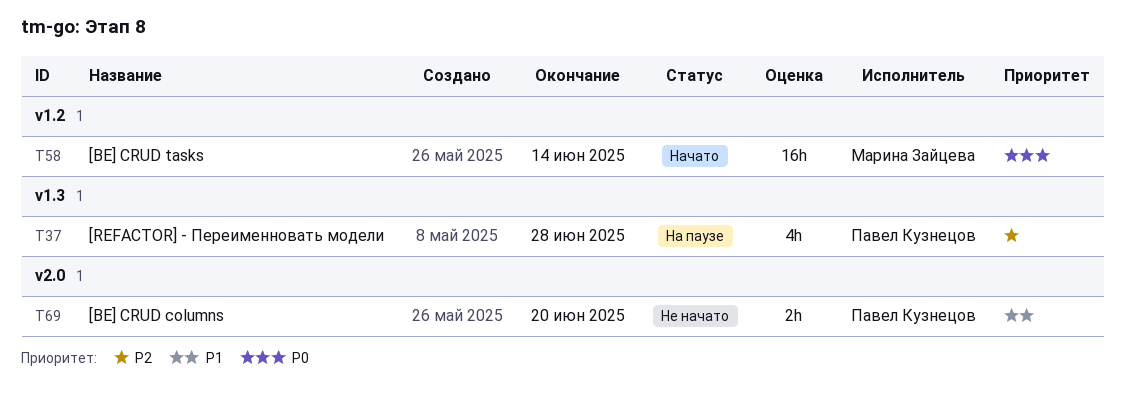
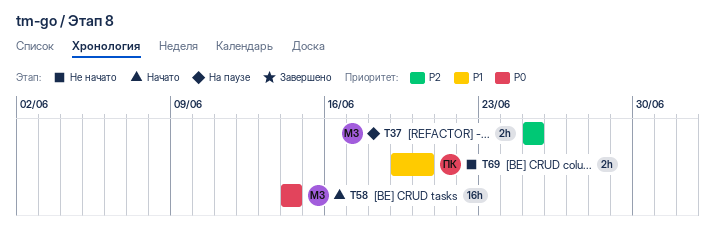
T37, owner: Павел Кузнецов -> Марина Зайцева
T37, estimate: 4h -> 2h
T37, due: Jun 28 -> Jun 25

